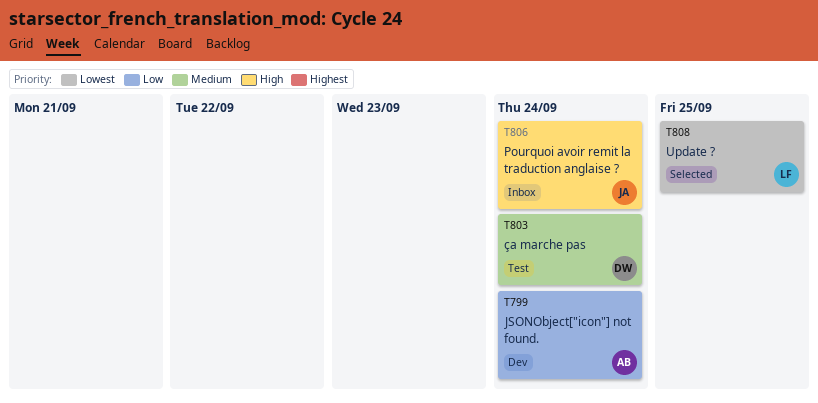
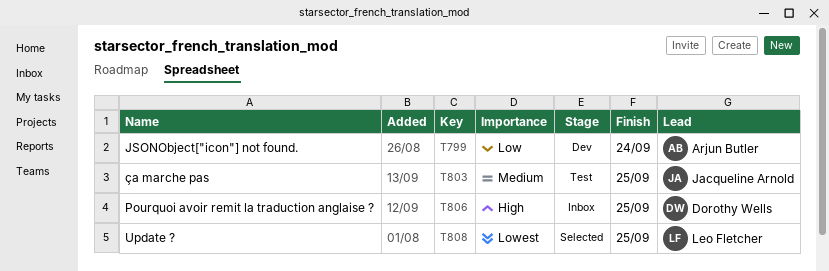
T803, owner: Dorothy Wells -> Jacqueline Arnold
T803, due: Sep 24 -> Sep 25
T806, owner: Jacqueline Arnold -> Dorothy Wells
T806, due: Sep 24 -> Sep 25

